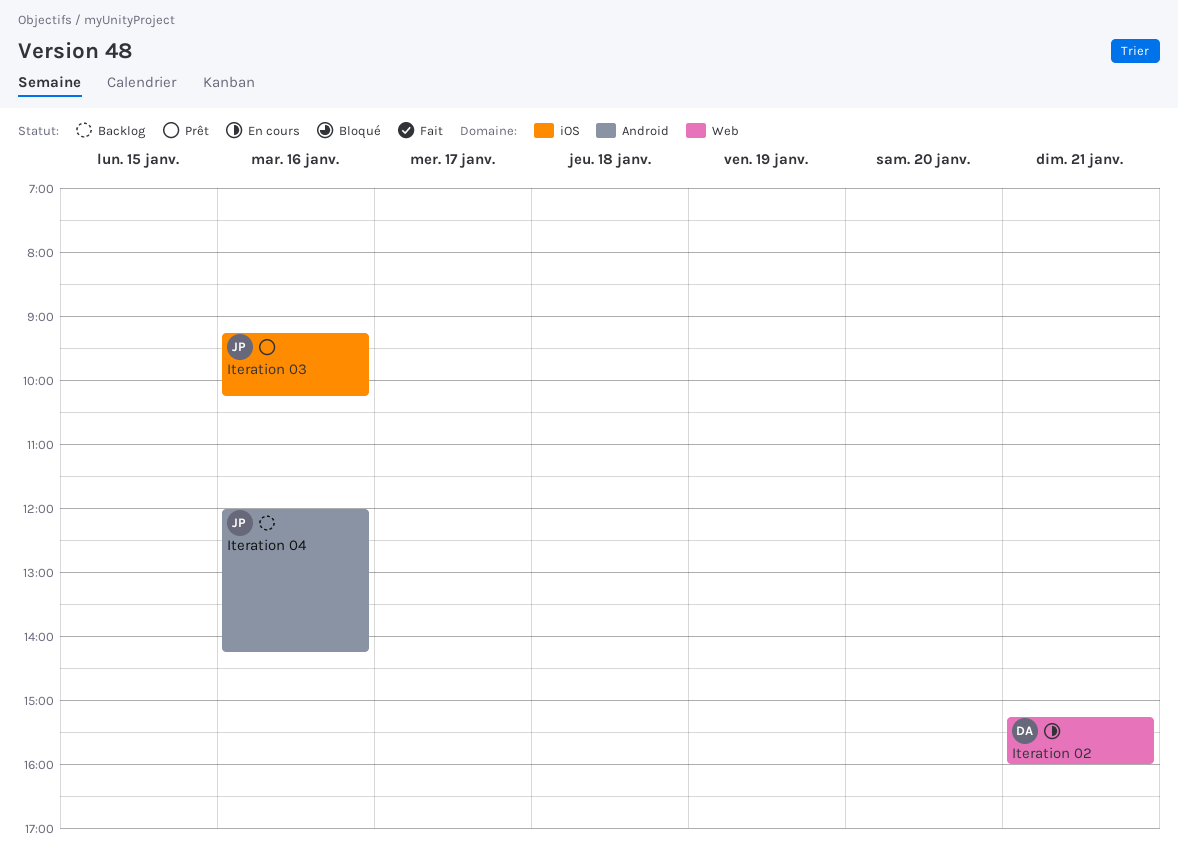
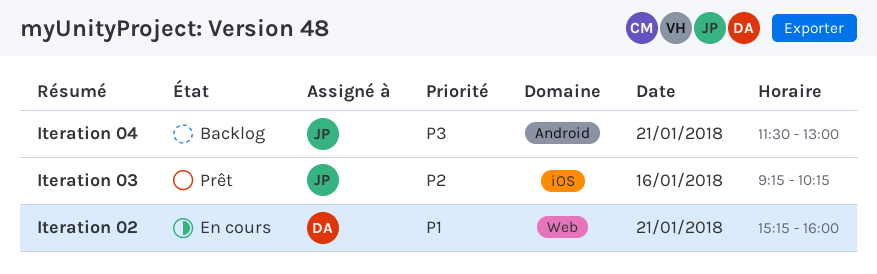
Iteration 04, day: Jan 16 -> Jan 21
Iteration 04, begins: 12:00 -> 11:30
Iteration 04, ends: 14:15 -> 13:00

